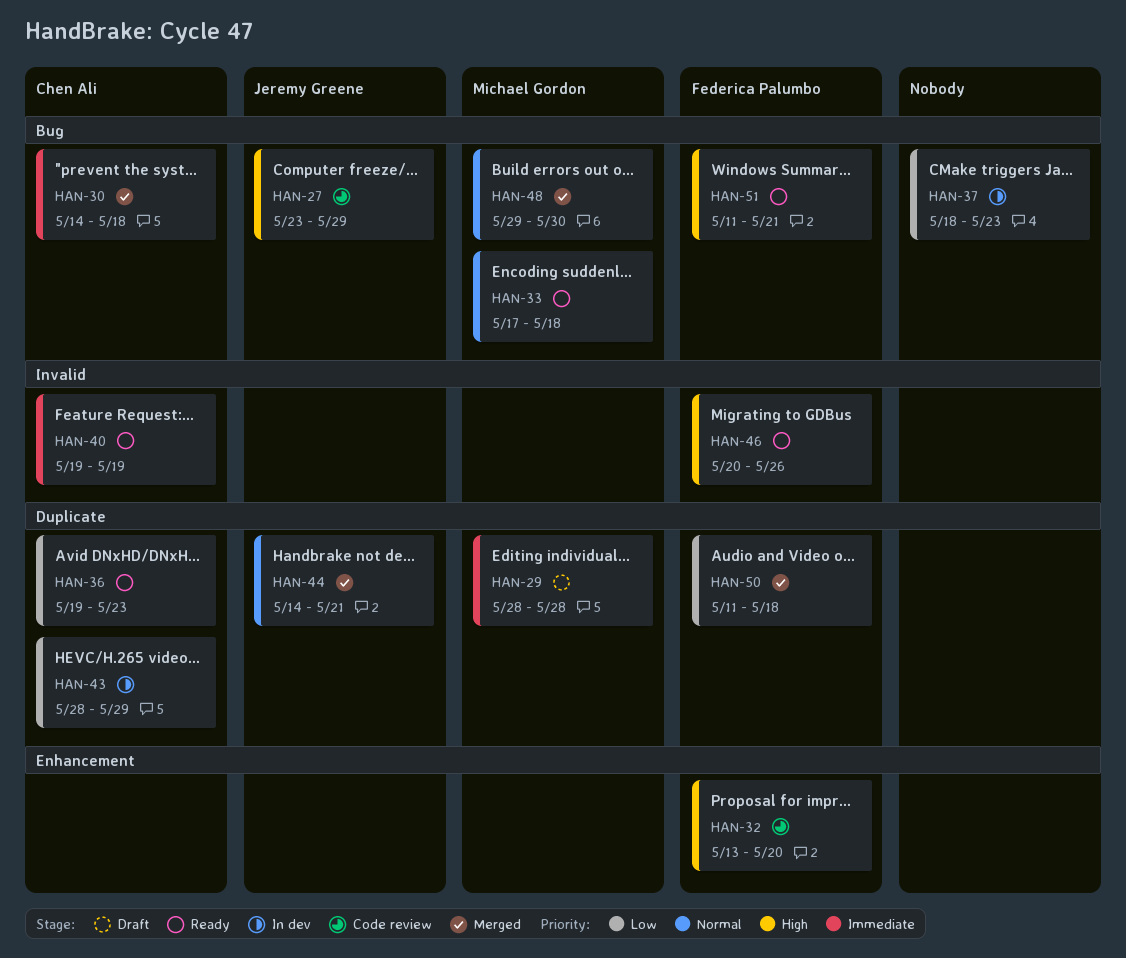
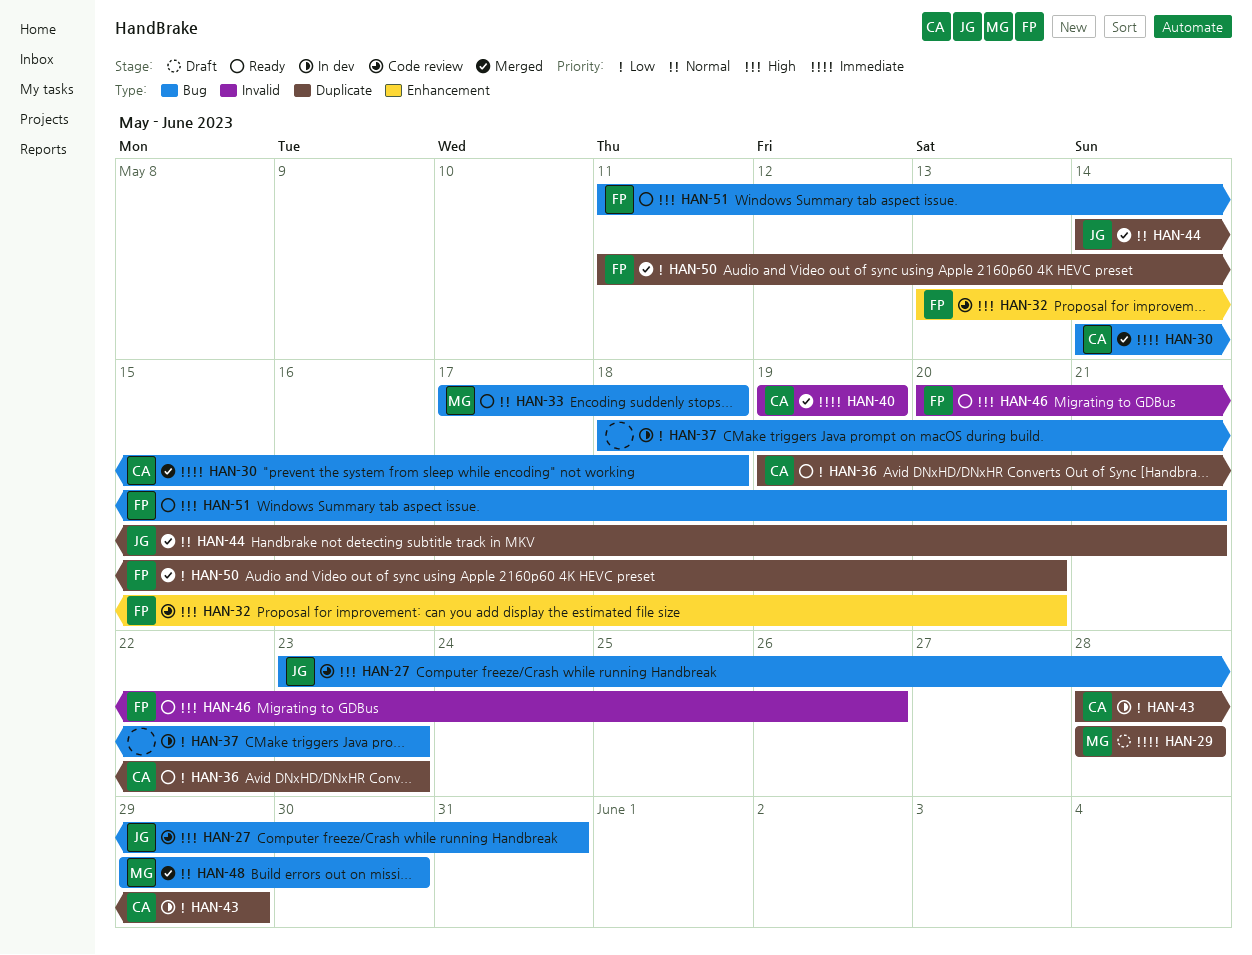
HAN-27, due: May 29 -> May 31
HAN-40, status: Ready -> Merged
HAN-50, due: May 18 -> May 20

